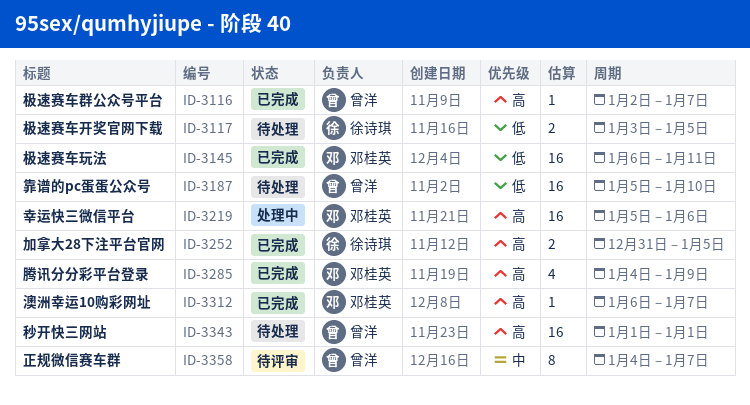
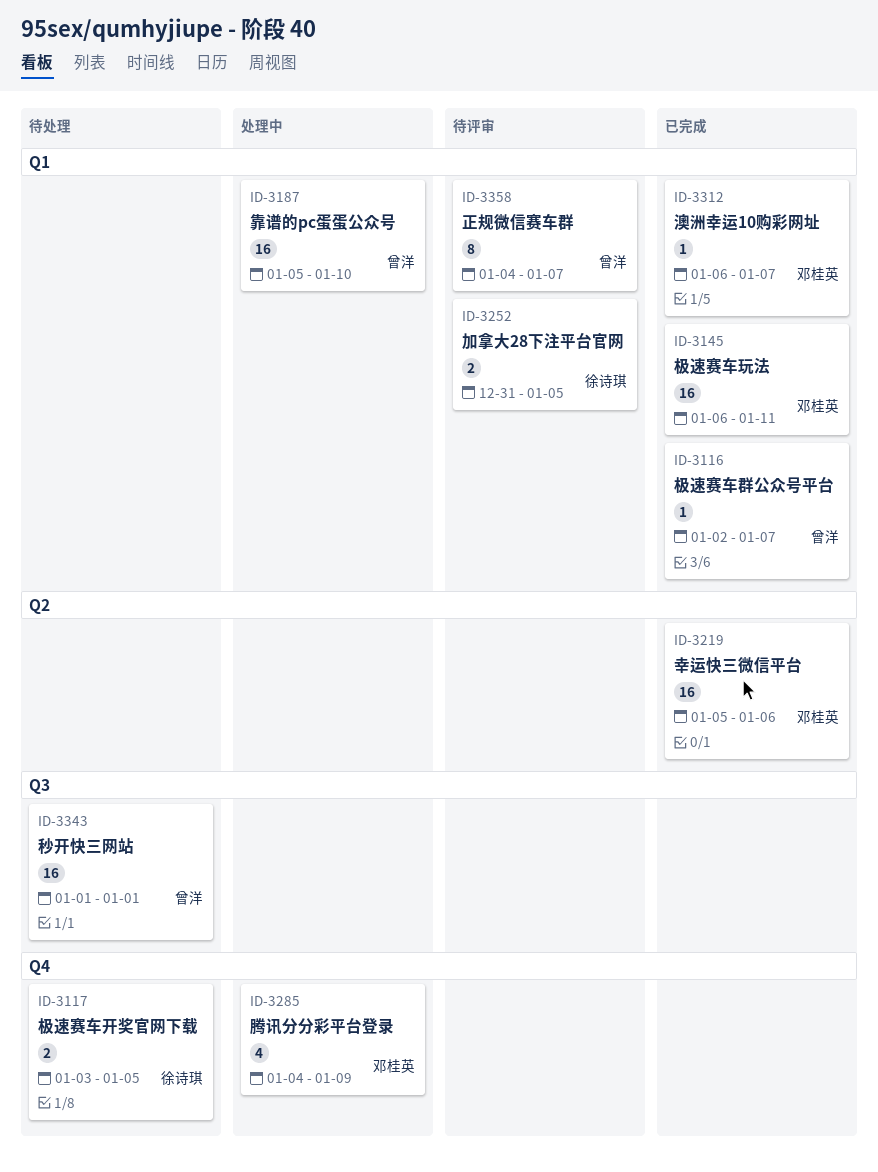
ID-3187, status: 待处理 -> 处理中
ID-3219, status: 处理中 -> 已完成
ID-3252, status: 已完成 -> 待评审
ID-3285, status: 已完成 -> 处理中

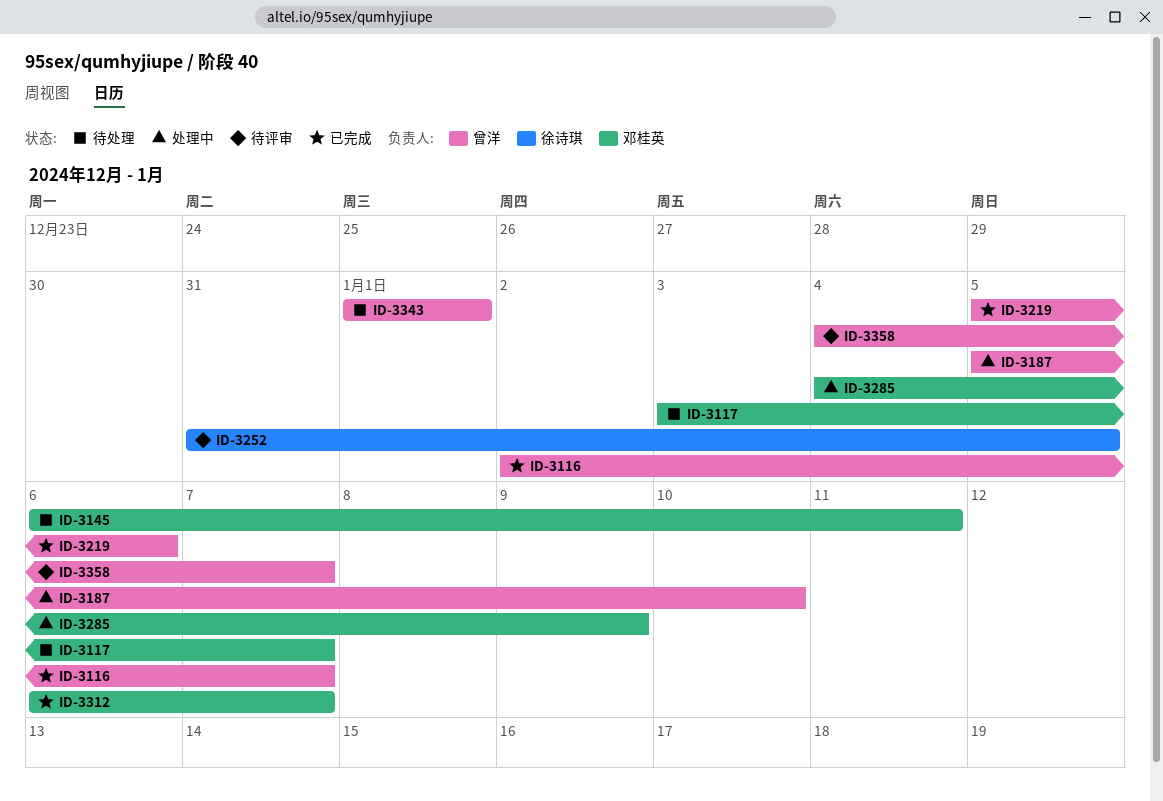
ID-3117, owner: 徐诗琪 -> 邓桂英
ID-3117, due: Jan 5 -> Jan 7
ID-3145, status: 已完成 -> 待处理
ID-3219, owner: 邓桂英 -> 曾洋

